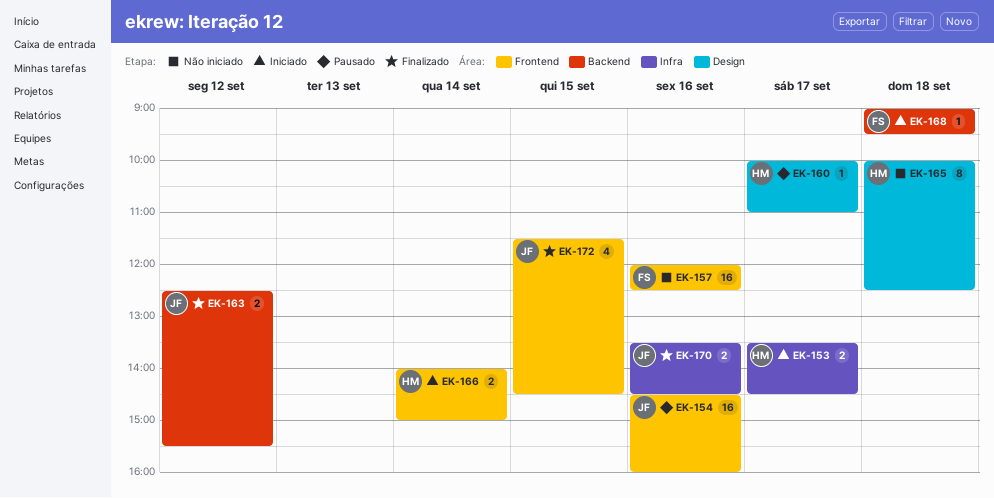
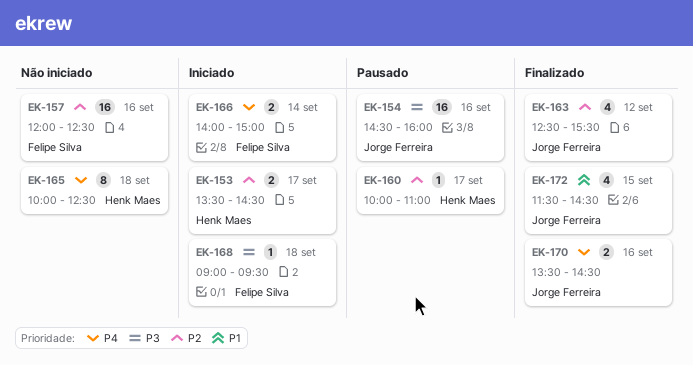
EK-163, estimate: 2 -> 4
EK-166, owner: Henk Maes -> Felipe Silva

